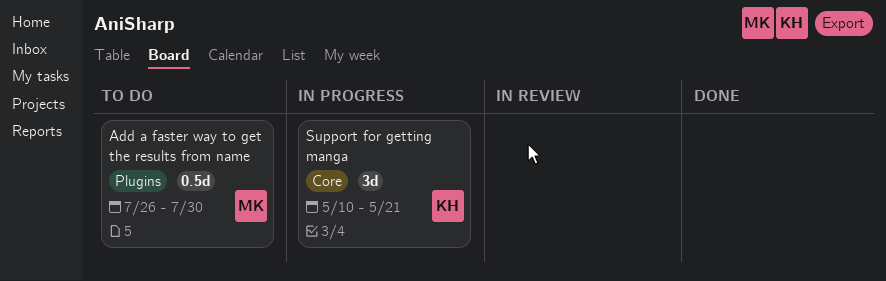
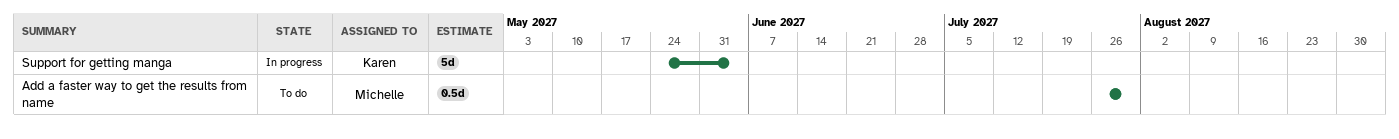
Support for getting manga, estimate: 3d -> 5d
Support for getting manga, start: May 10 -> May 24
Support for getting manga, due: May 21 -> Jun 4

